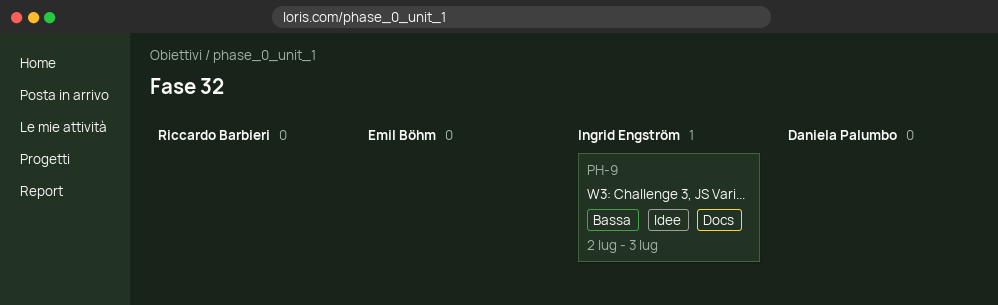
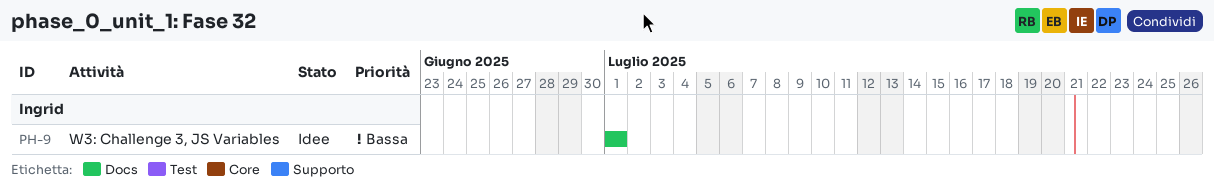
PH-9, start: Jul 2 -> Jul 1
PH-9, due: Jul 3 -> Jul 1

